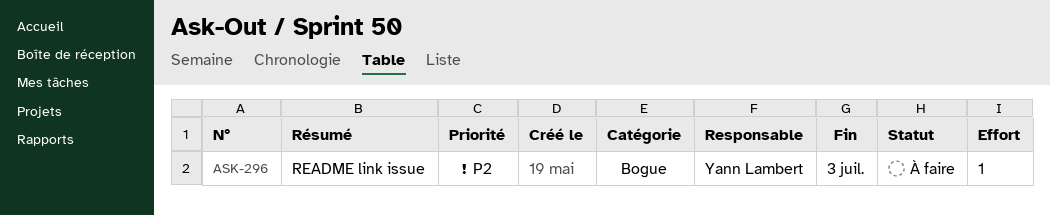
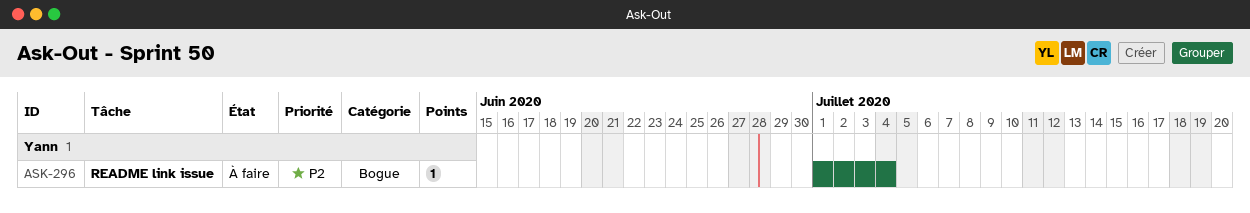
ASK-296, due: Jul 3 -> Jul 4

